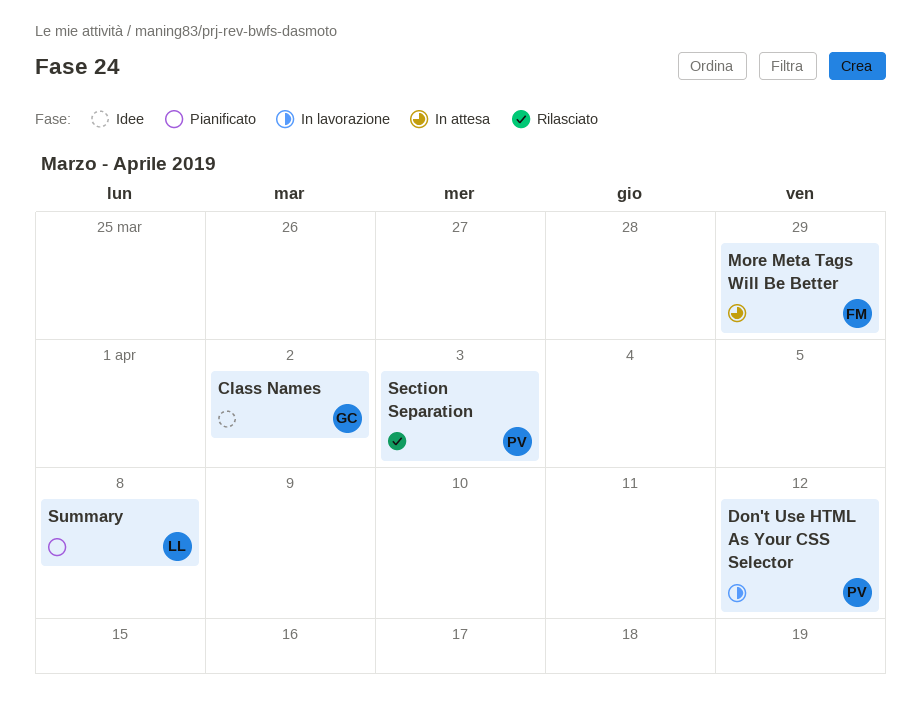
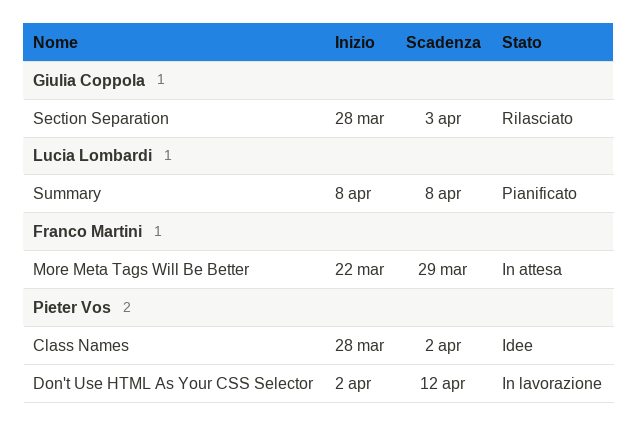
Class Names, owner: Giulia Coppola -> Pieter Vos
Section Separation, owner: Pieter Vos -> Giulia Coppola

